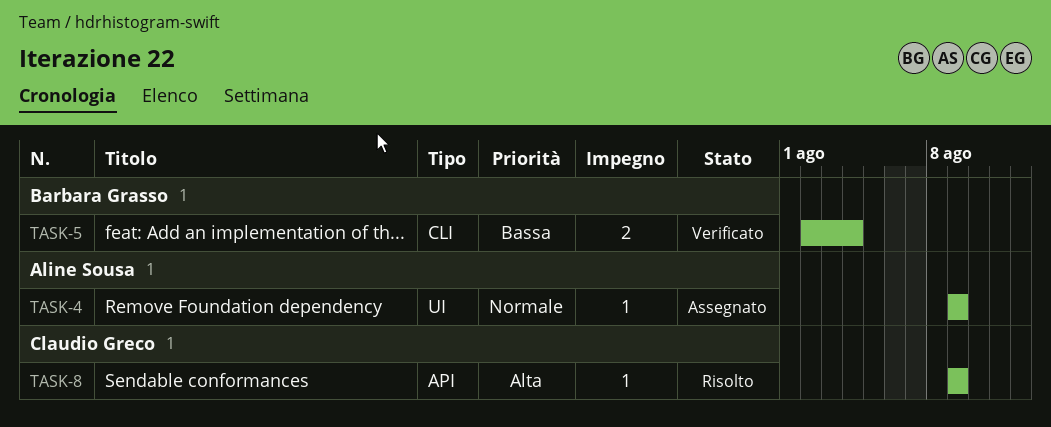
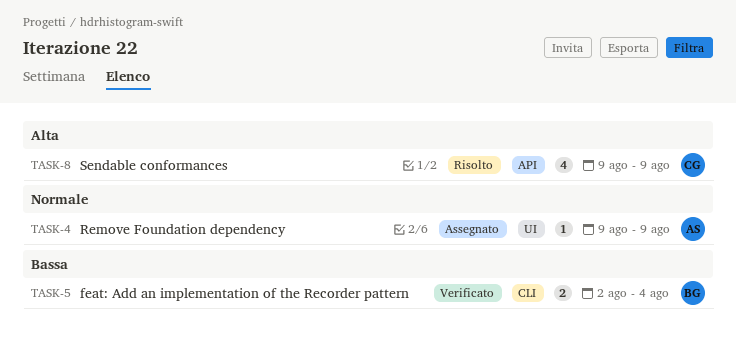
TASK-8, estimate: 1 -> 4

